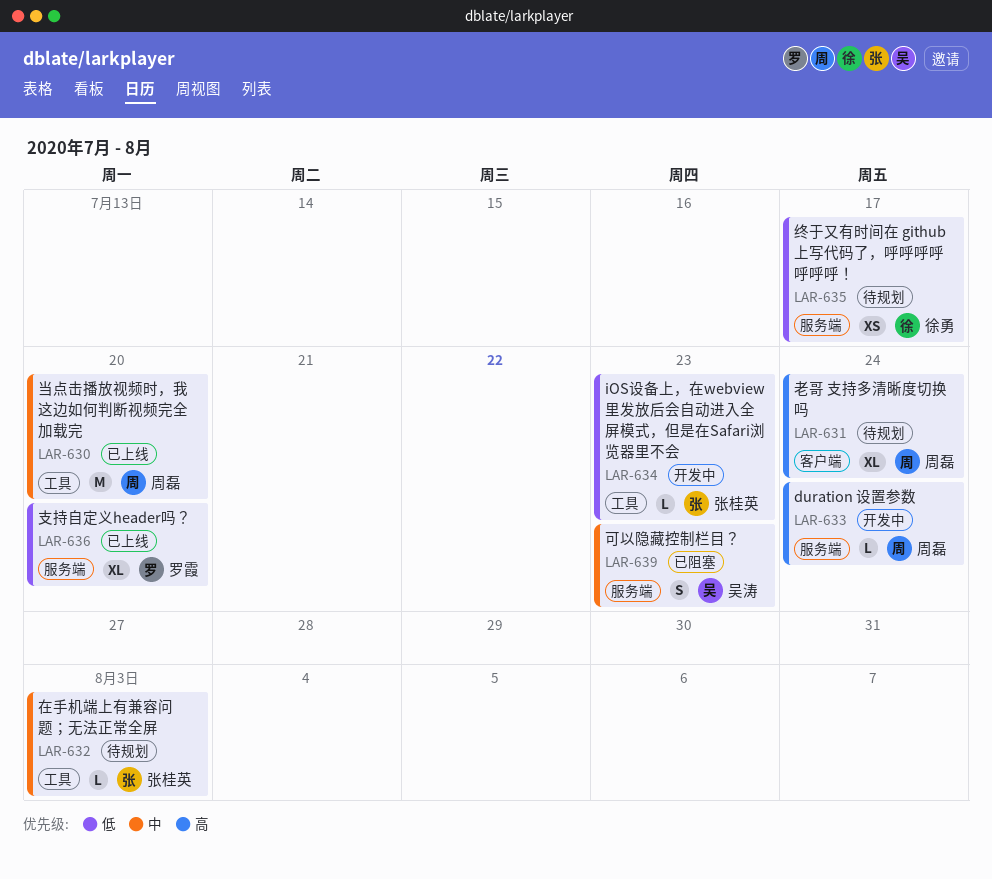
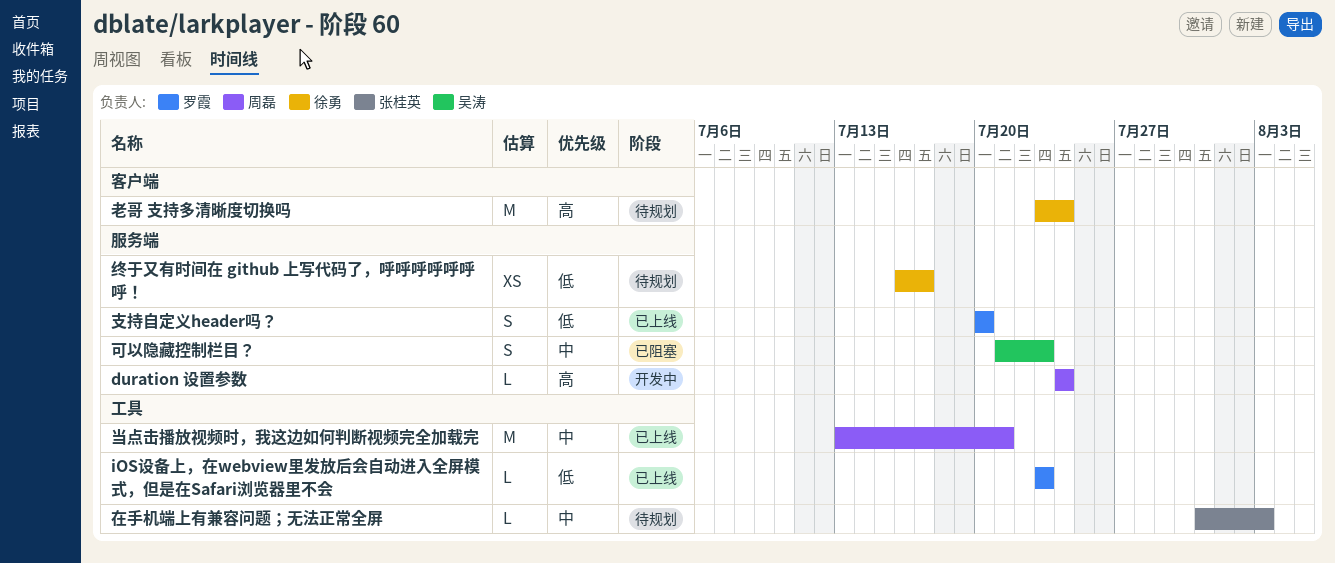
iOS设备上，在webview里发放后会自动进入全屏模式，但是在Safari浏览器里不会, status: 开发中 -> 已上线
iOS设备上，在webview里发放后会自动进入全屏模式，但是在Safari浏览器里不会, owner: 张桂英 -> 罗霞
当点击播放视频时，我这边如何判断视频完全加载完, due: Jul 20 -> Jul 21
支持自定义header吗？, estimate: XL -> S
老哥 支持多清晰度切换吗, owner: 周磊 -> 徐勇
老哥 支持多清晰度切换吗, estimate: XL -> M

